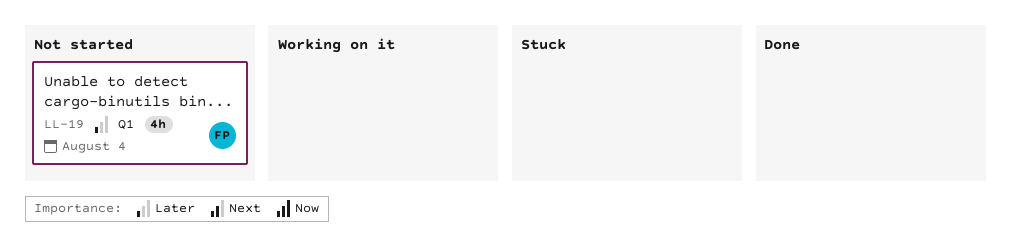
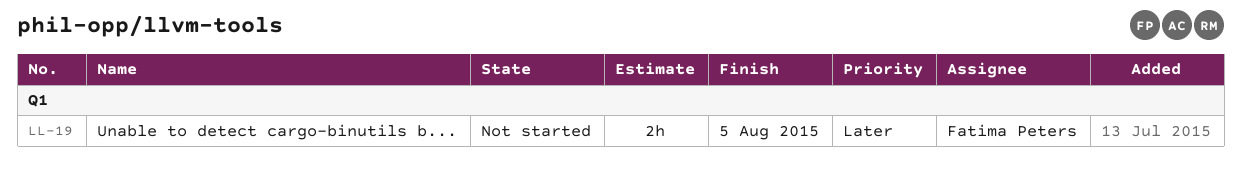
LL-19, estimate: 4h -> 2h
LL-19, due: Aug 4 -> Aug 5

